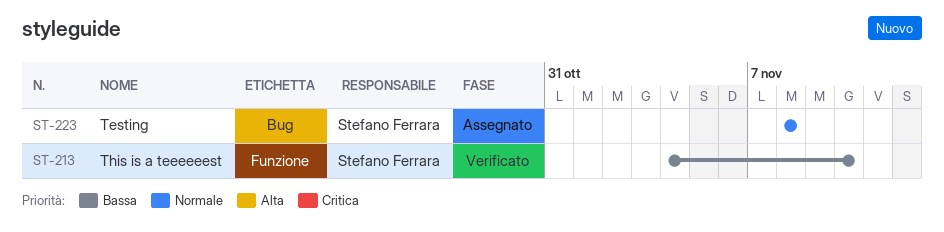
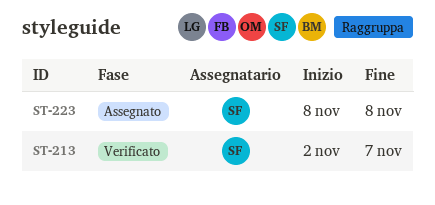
ST-213, start: Nov 4 -> Nov 2
ST-213, due: Nov 10 -> Nov 7

